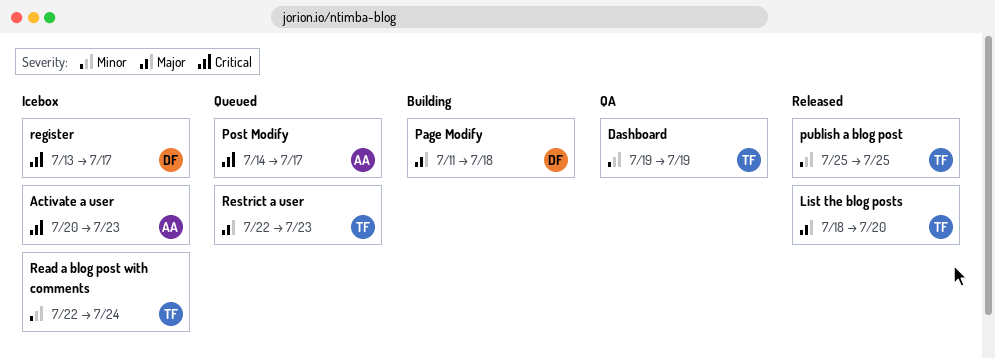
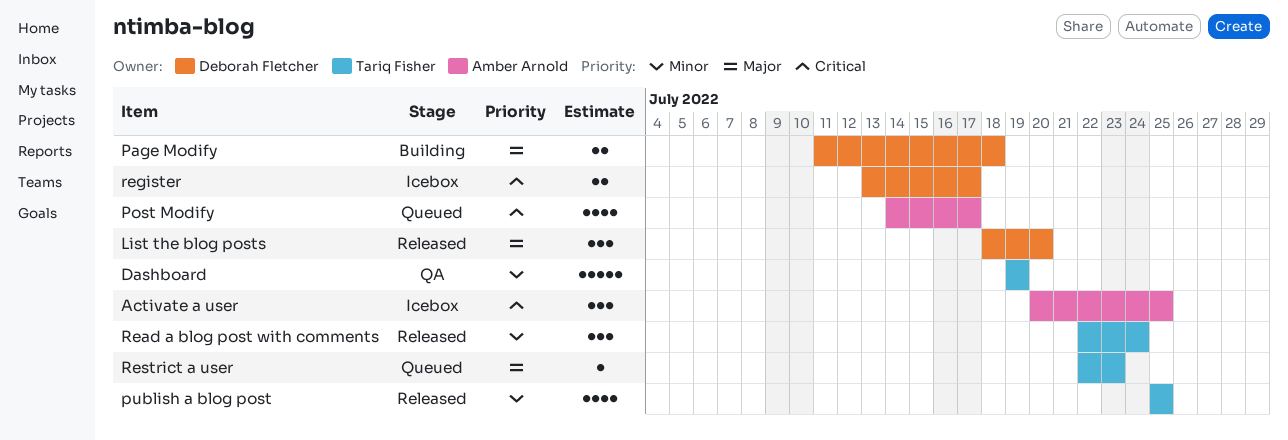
Activate a user, due: Jul 23 -> Jul 25
List the blog posts, owner: Tariq Fisher -> Deborah Fletcher
Read a blog post with comments, status: Icebox -> Released

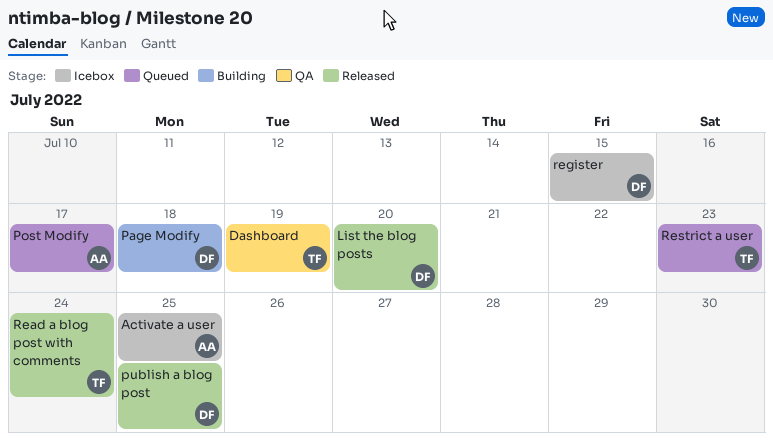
publish a blog post, owner: Tariq Fisher -> Deborah Fletcher
register, due: Jul 17 -> Jul 15

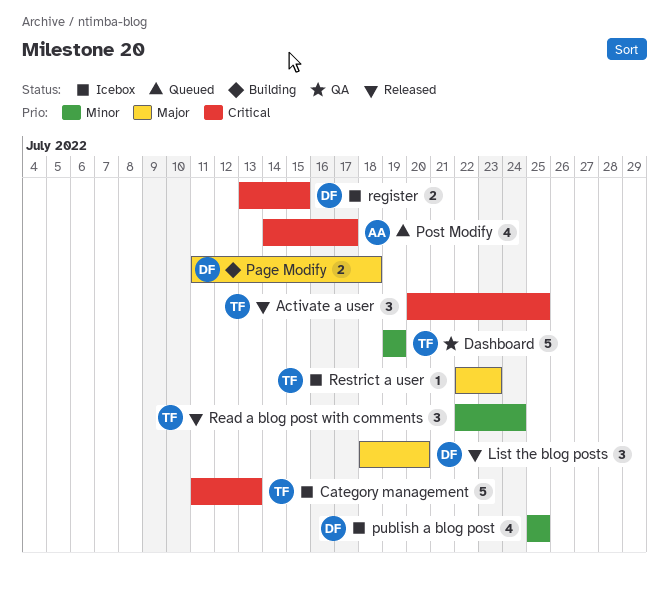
Activate a user, status: Icebox -> Released
Activate a user, owner: AA -> TF
Category management: none -> present
publish a blog post, status: Released -> Icebox
Restrict a user, status: Queued -> Icebox

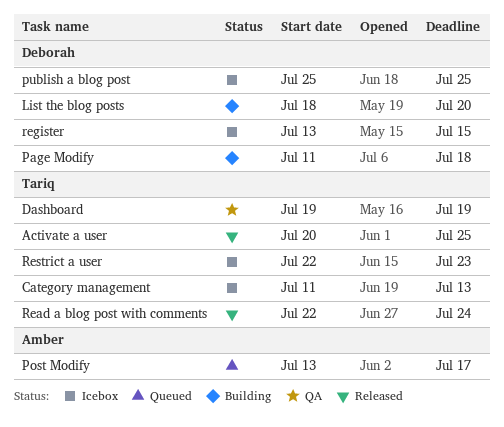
List the blog posts, status: Released -> Building
Post Modify, start: Jul 14 -> Jul 13

